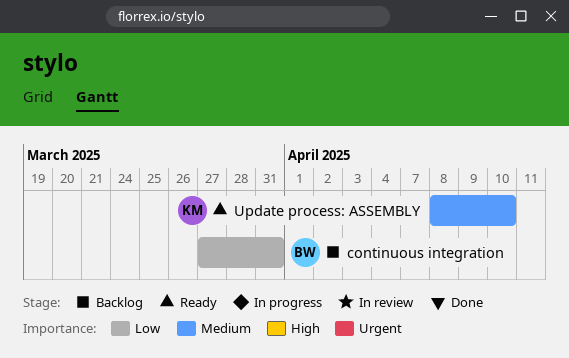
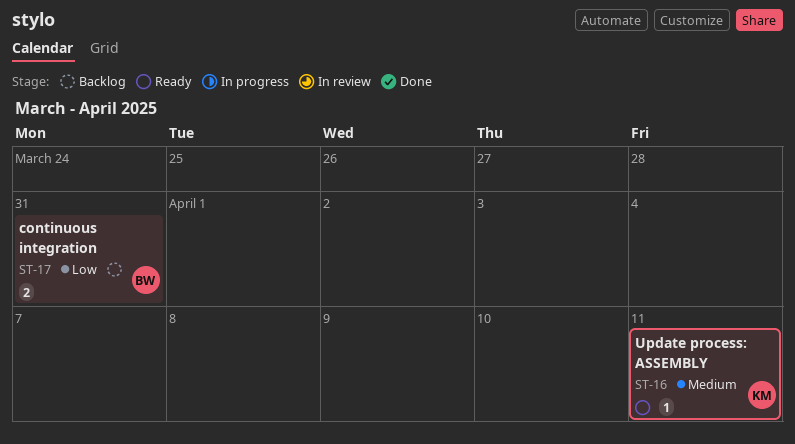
Update process: ASSEMBLY, due: Apr 10 -> Apr 11

